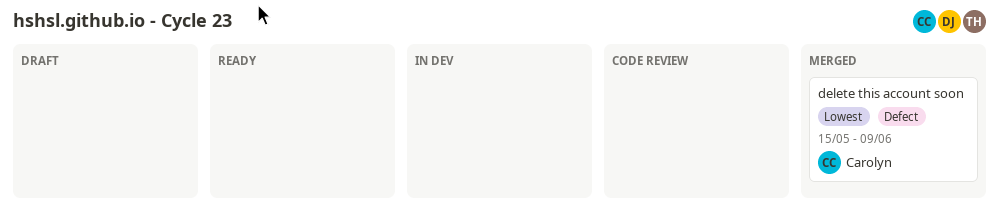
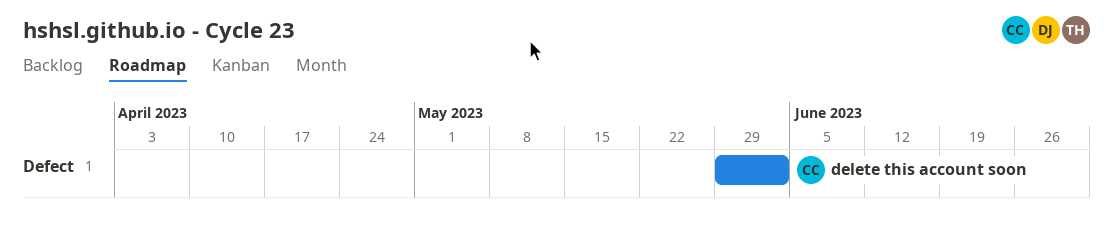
delete this account soon, start: May 15 -> May 29
delete this account soon, due: Jun 9 -> Jun 2

